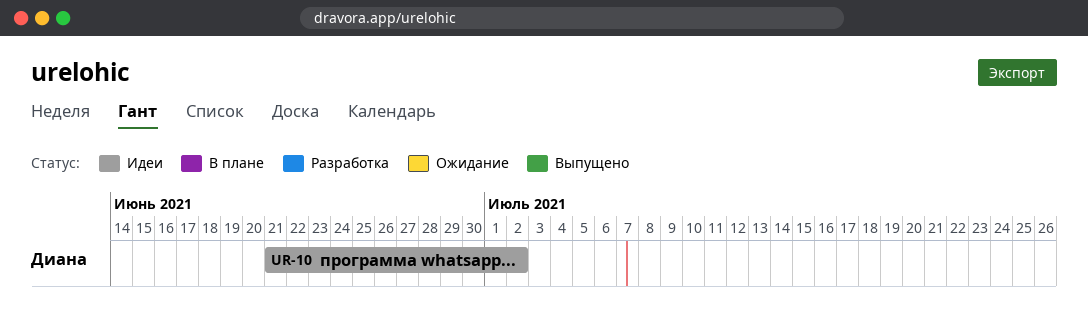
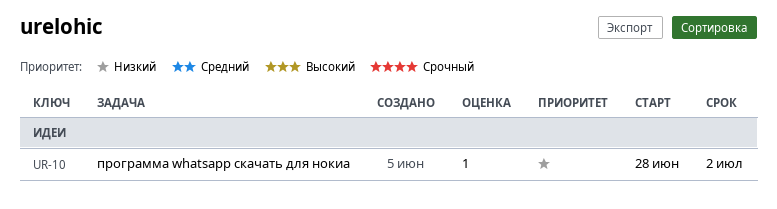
UR-10, start: Jun 21 -> Jun 28

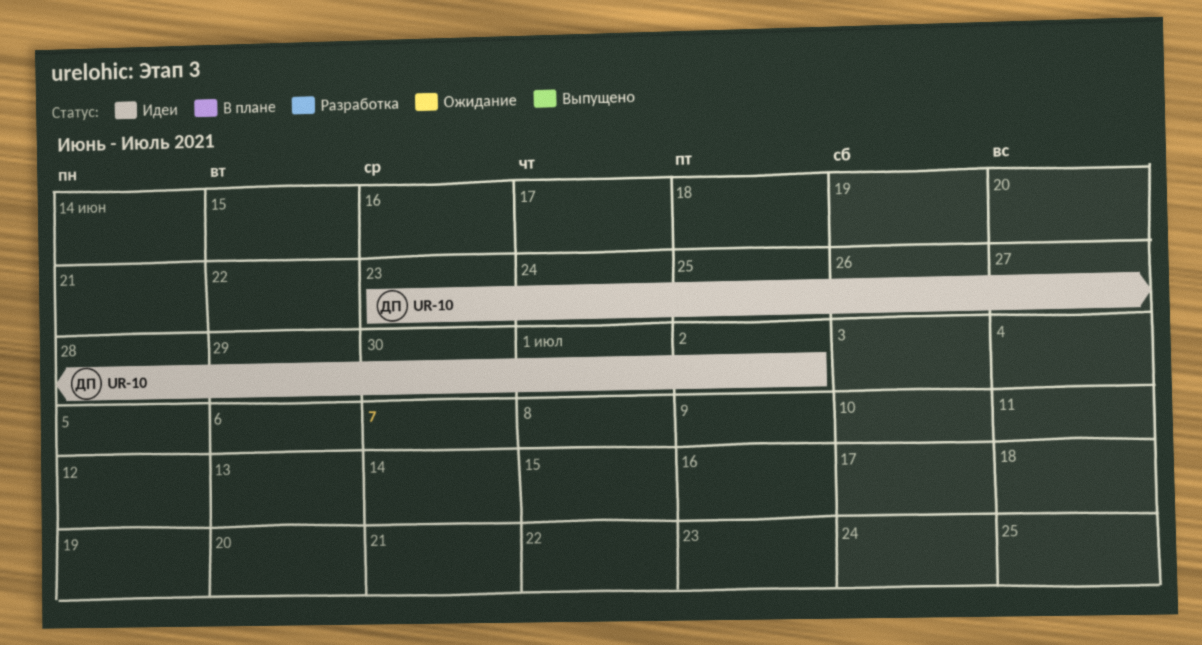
UR-10, start: Jun 28 -> Jun 23

